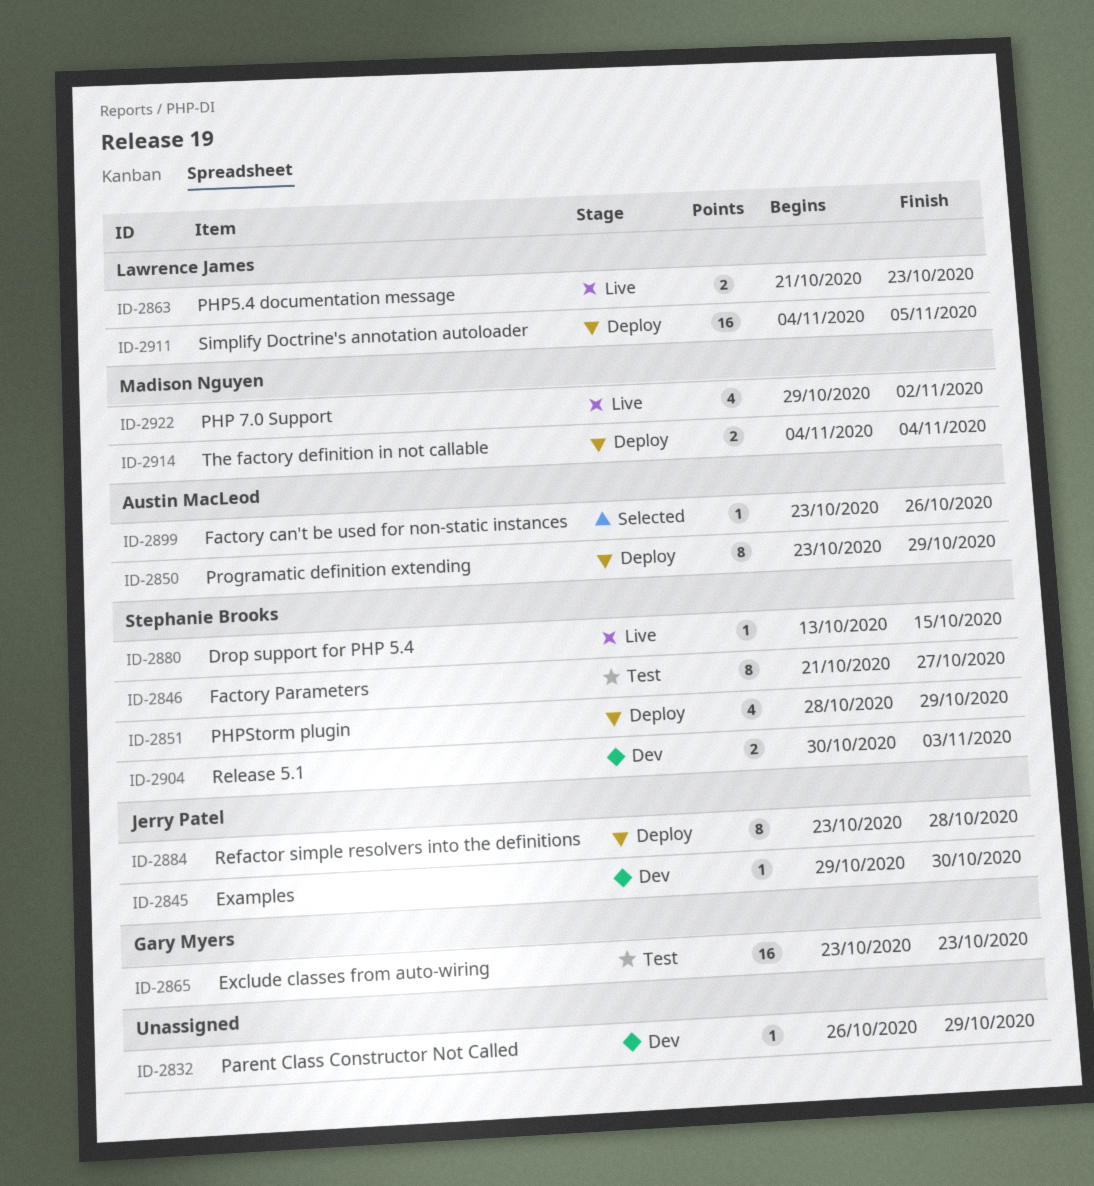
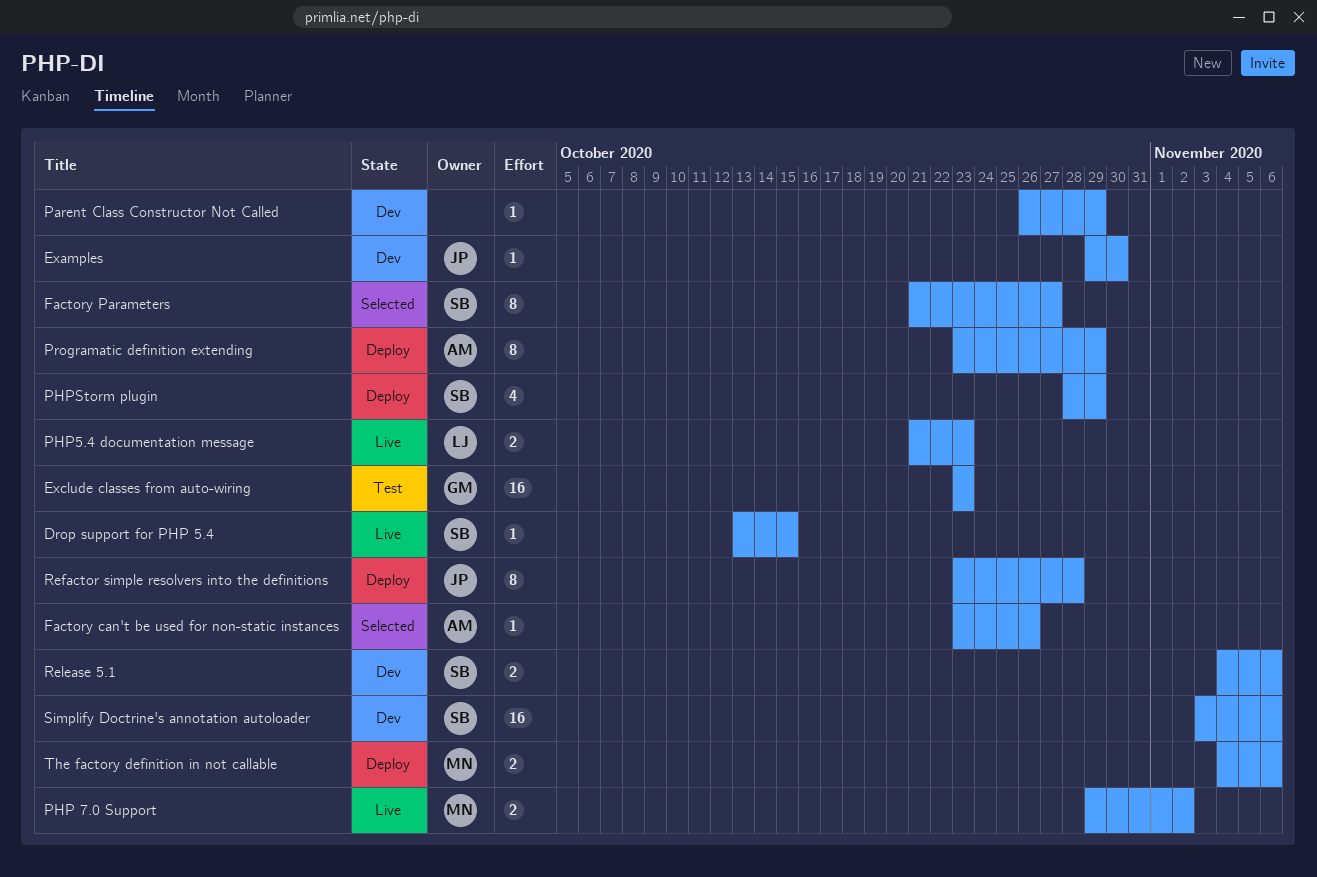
Factory Parameters, status: Test -> Selected
PHP 7.0 Support, estimate: 4 -> 2
Release 5.1, start: Oct 30 -> Nov 4
Release 5.1, due: Nov 3 -> Nov 6
Simplify Doctrine's annotation autoloader, status: Deploy -> Dev
Simplify Doctrine's annotation autoloader, owner: Lawrence James -> Stephanie Brooks
Simplify Doctrine's annotation autoloader, start: Nov 4 -> Nov 3
Simplify Doctrine's annotation autoloader, due: Nov 5 -> Nov 6
The factory definition in not callable, due: Nov 4 -> Nov 6

